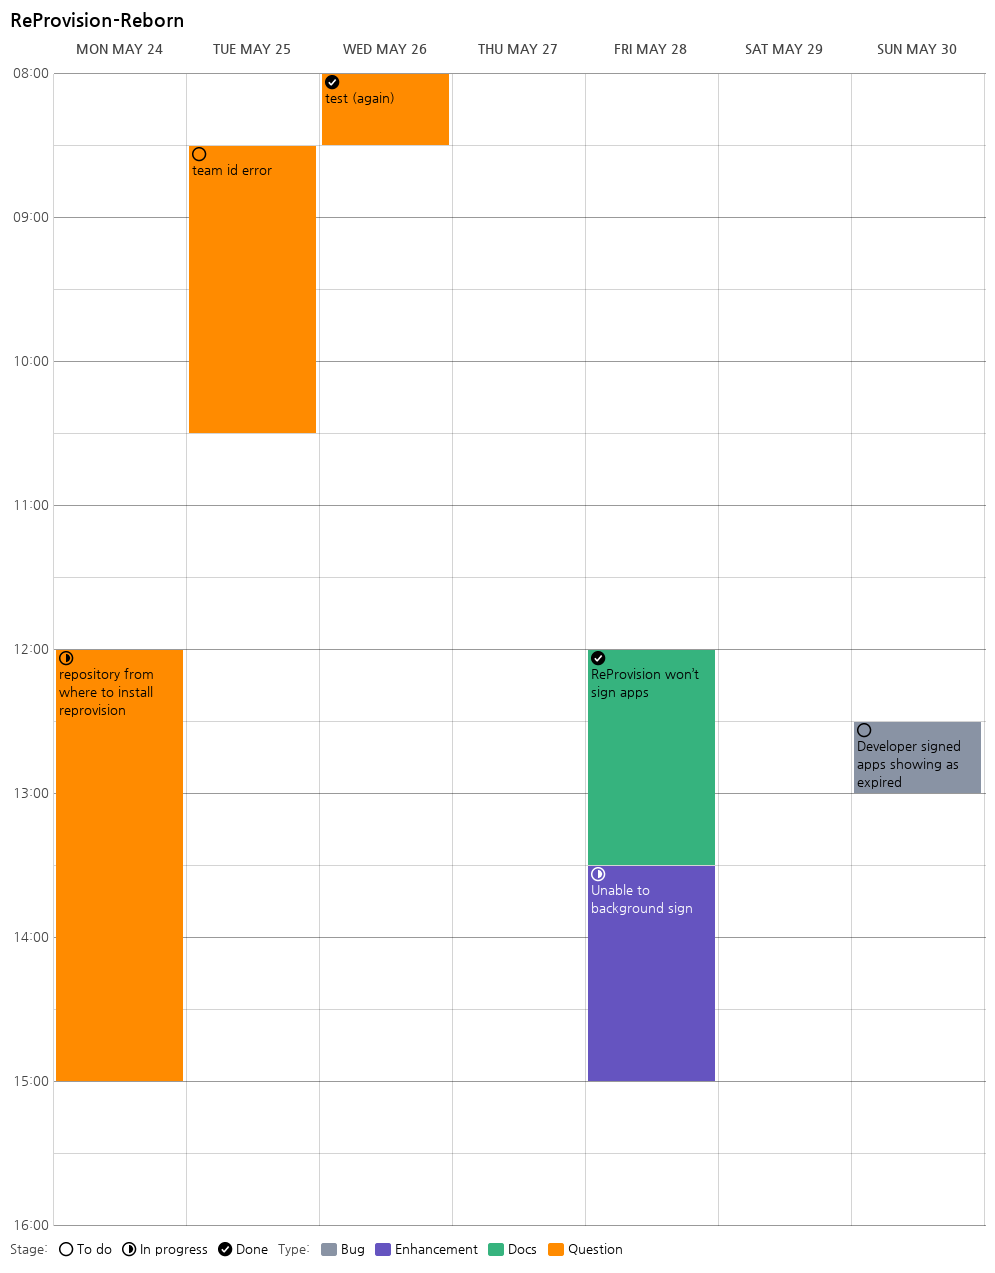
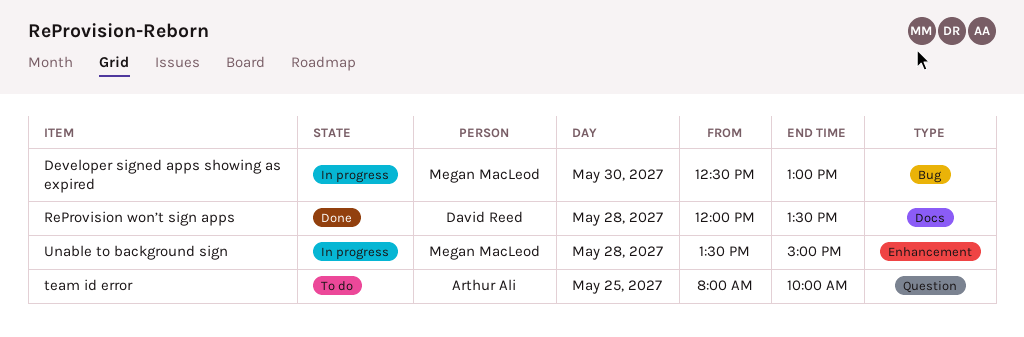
Developer signed apps showing as expired, status: To do -> In progress
repository from where to install reprovision: present -> none
team id error, begins: 08:30 -> 08:00
team id error, ends: 10:30 -> 10:00
test (again): present -> none

